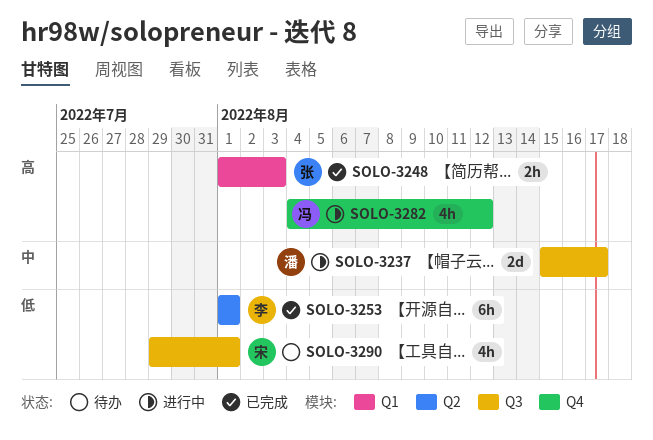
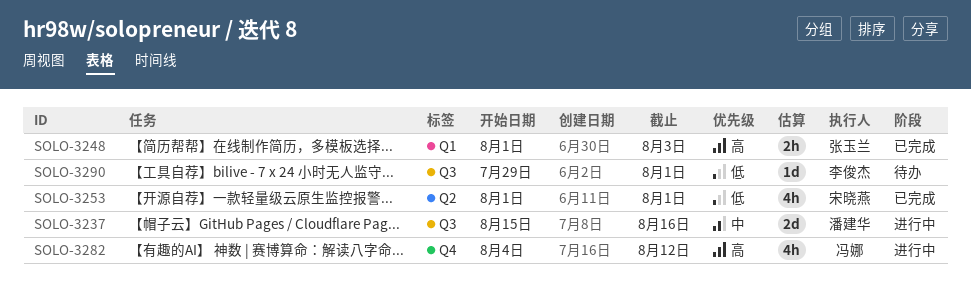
SOLO-3237, due: Aug 17 -> Aug 16
SOLO-3253, owner: 李俊杰 -> 宋晓燕
SOLO-3253, estimate: 6h -> 4h
SOLO-3290, owner: 宋晓燕 -> 李俊杰
SOLO-3290, estimate: 4h -> 1d

